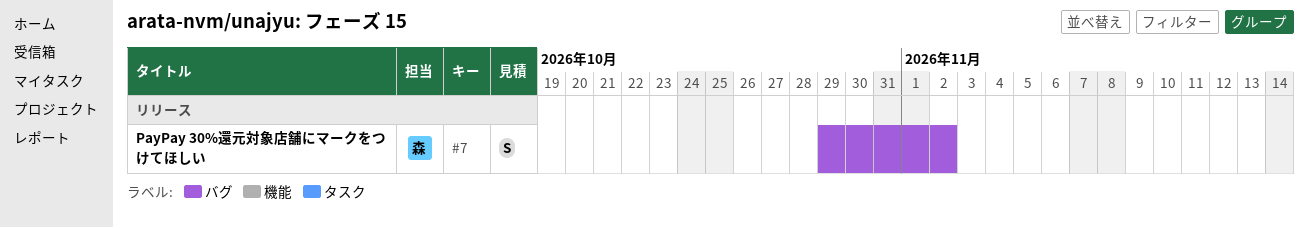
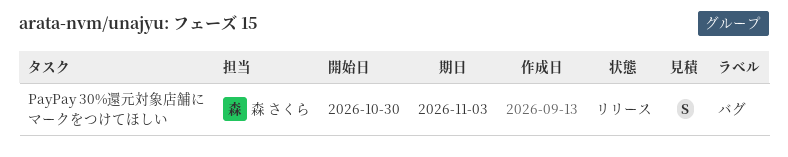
PayPay 30%還元対象店舗にマークをつけてほしい, start: Oct 29 -> Oct 30
PayPay 30%還元対象店舗にマークをつけてほしい, due: Nov 2 -> Nov 3

